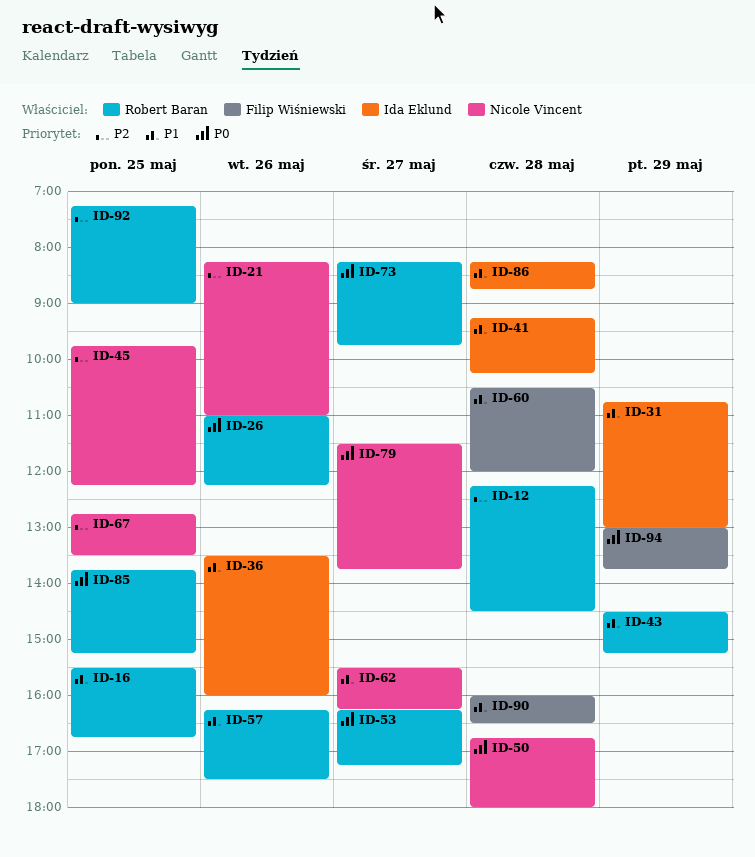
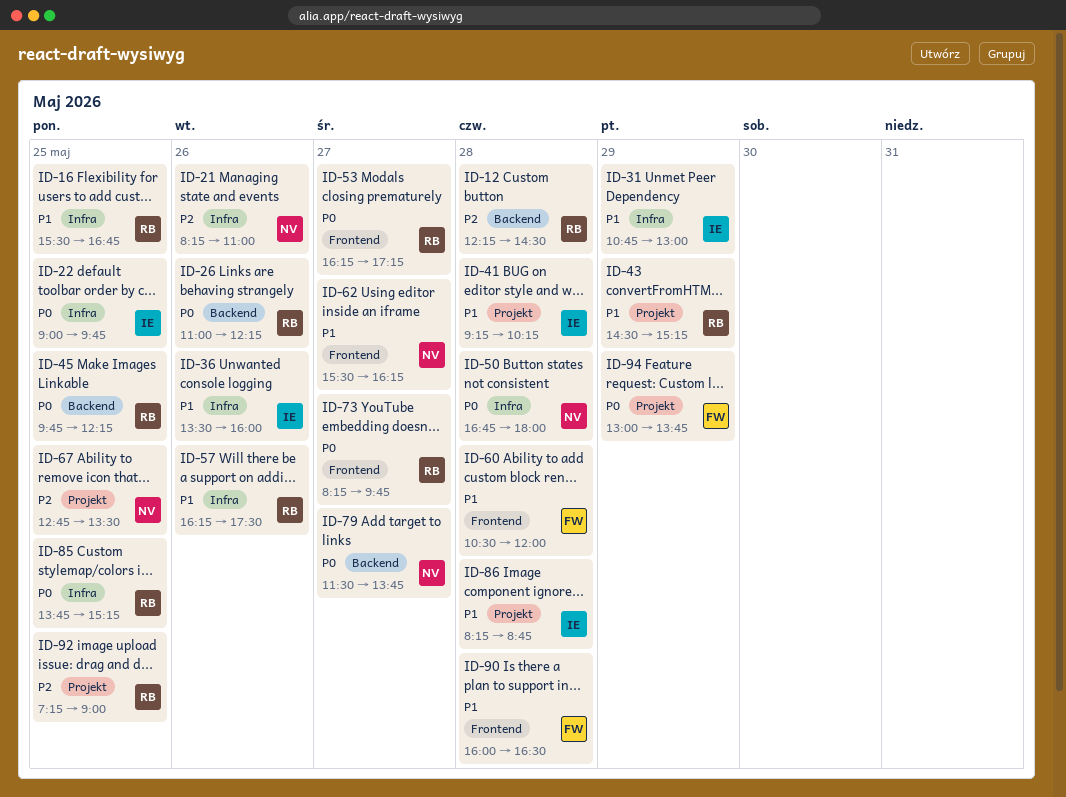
ID-22: none -> present
ID-45, owner: Nicole Vincent -> Robert Baran
ID-45, priority: P2 -> P0

